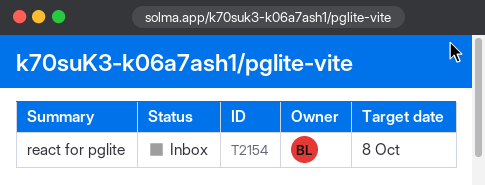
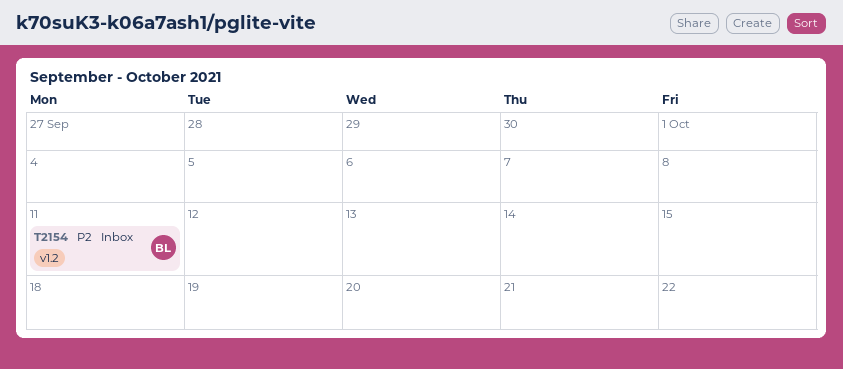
T2154, due: Oct 8 -> Oct 11

